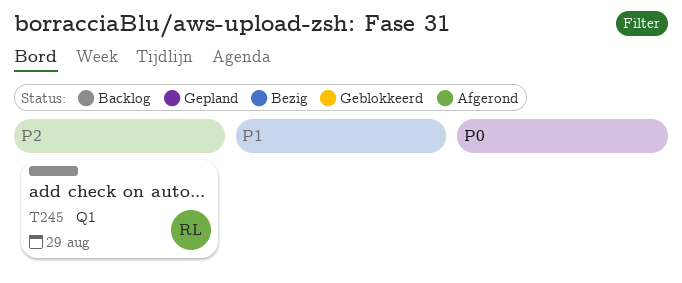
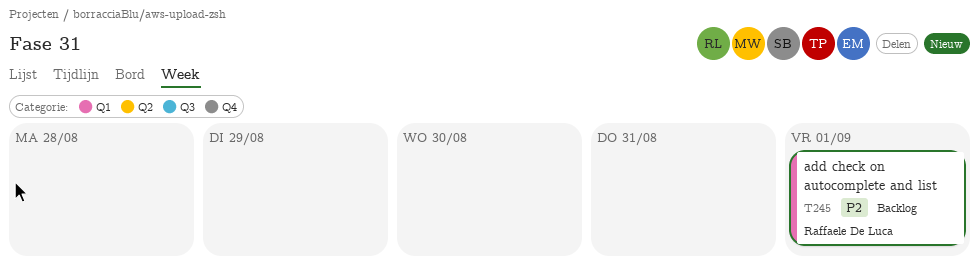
T245, due: Aug 29 -> Sep 1

